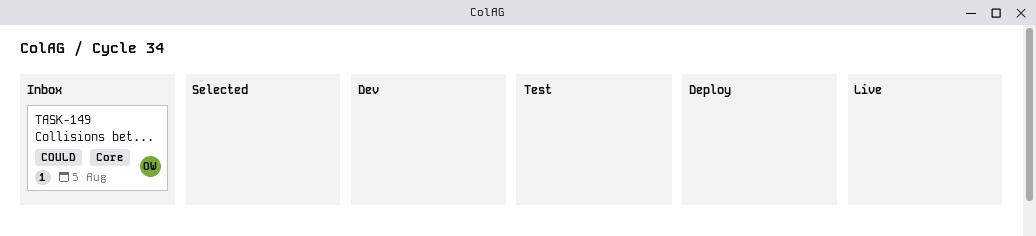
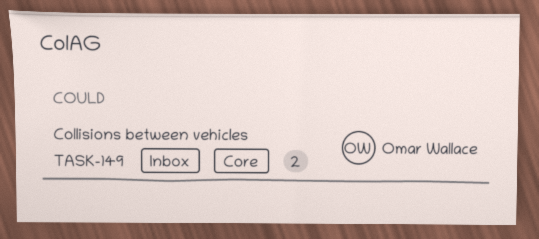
TASK-149, estimate: 1 -> 2

